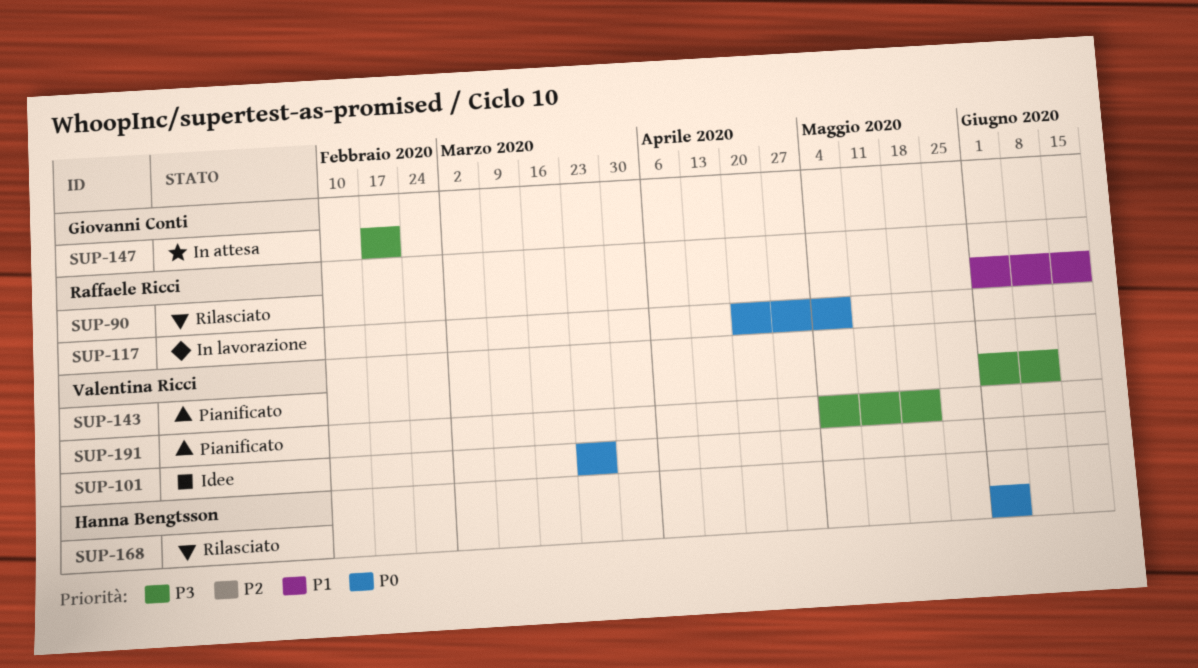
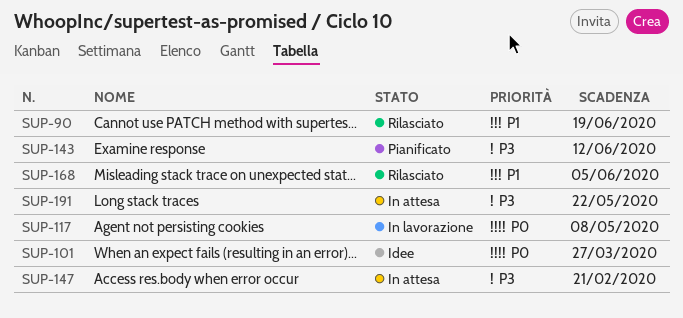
SUP-168, priority: P0 -> P1
SUP-191, status: Pianificato -> In attesa

